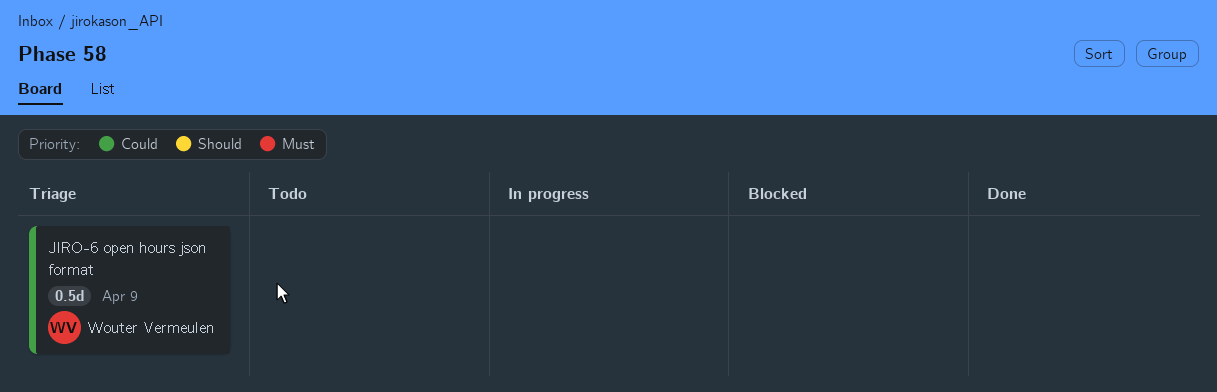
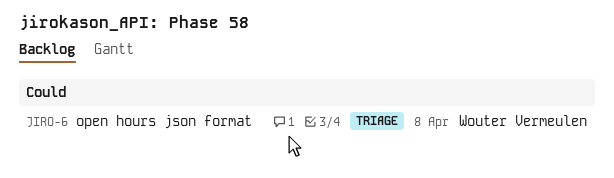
JIRO-6, due: Apr 9 -> Apr 8

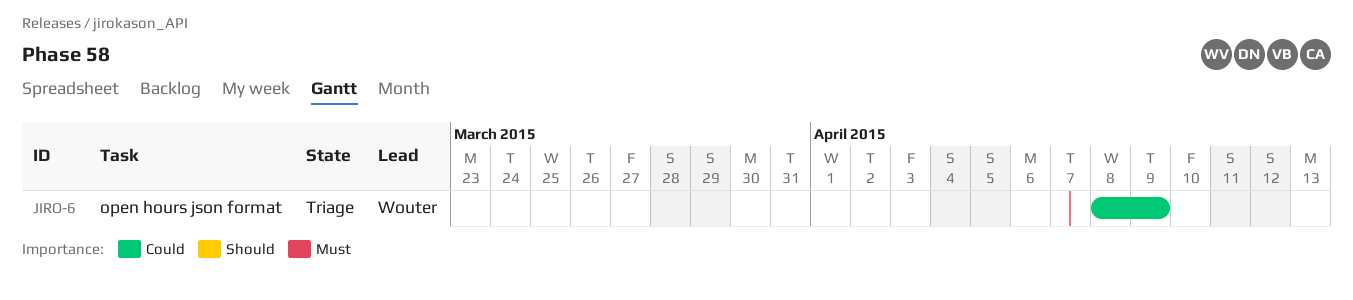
JIRO-6, due: Apr 8 -> Apr 9

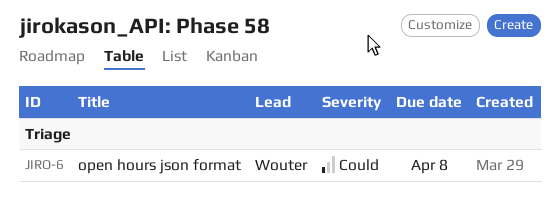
JIRO-6, due: Apr 9 -> Apr 8

